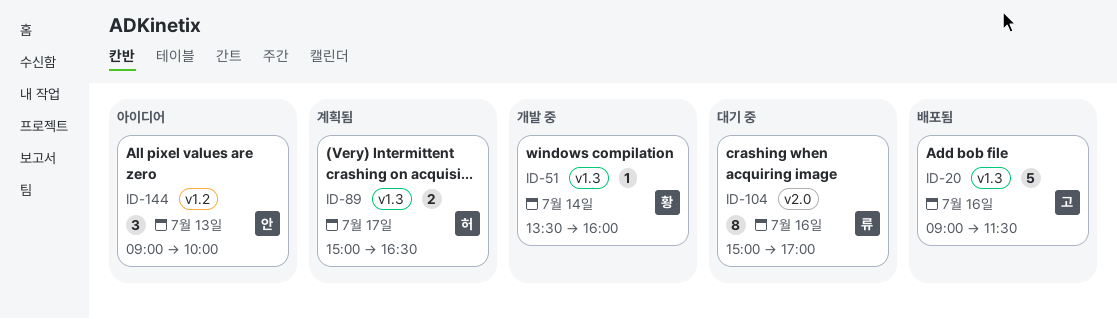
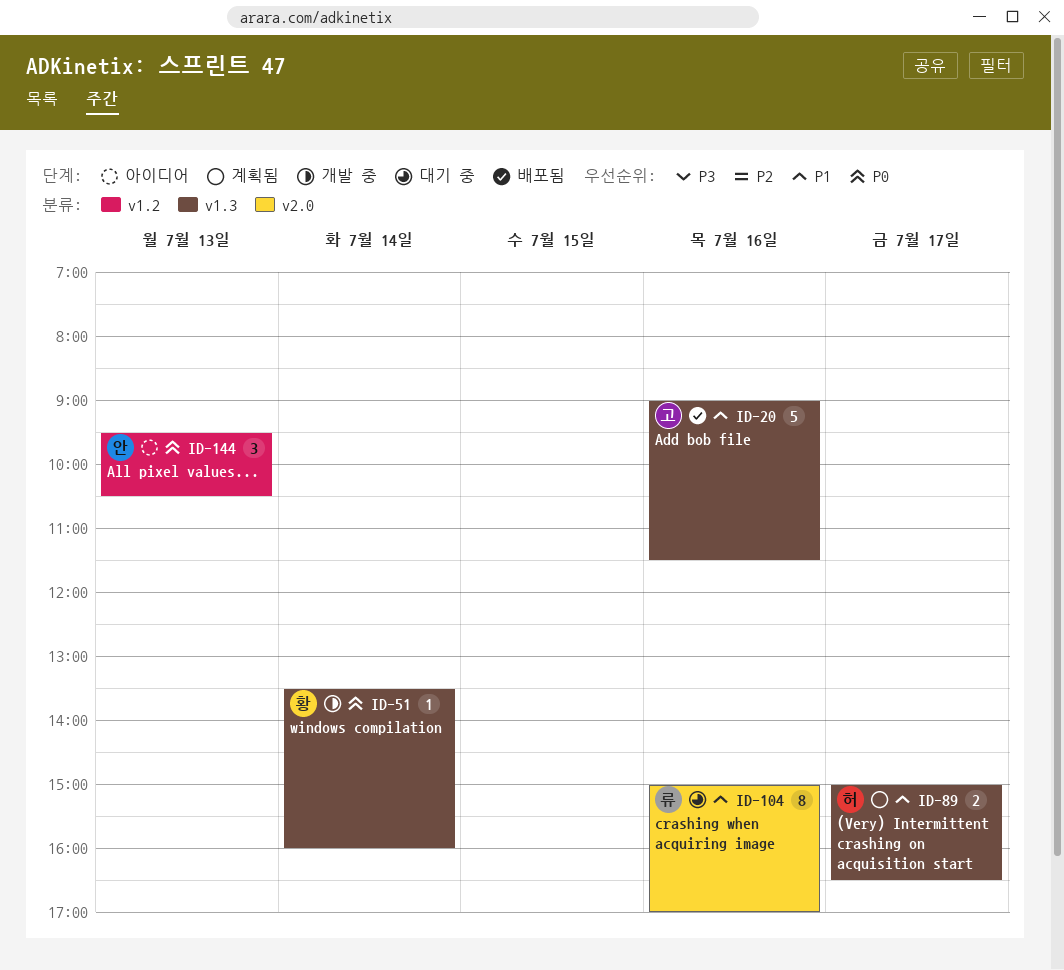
ID-144, begins: 09:00 -> 09:30
ID-144, ends: 10:00 -> 10:30

